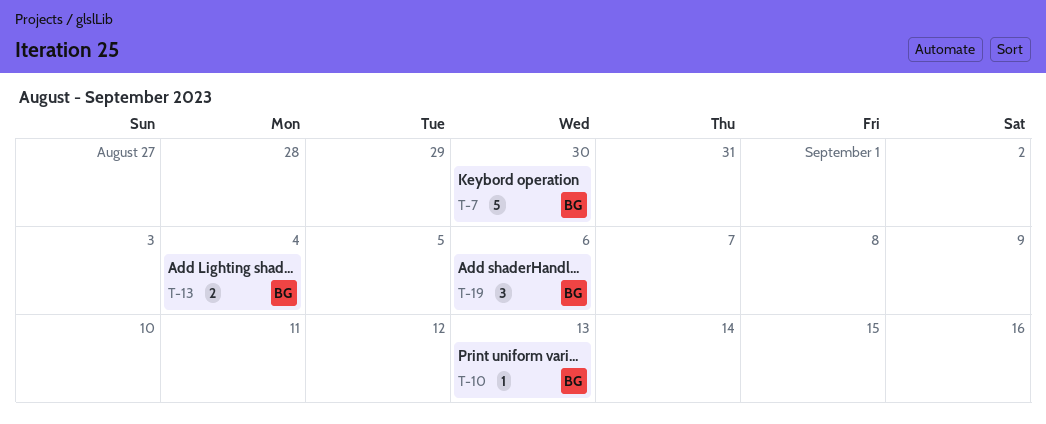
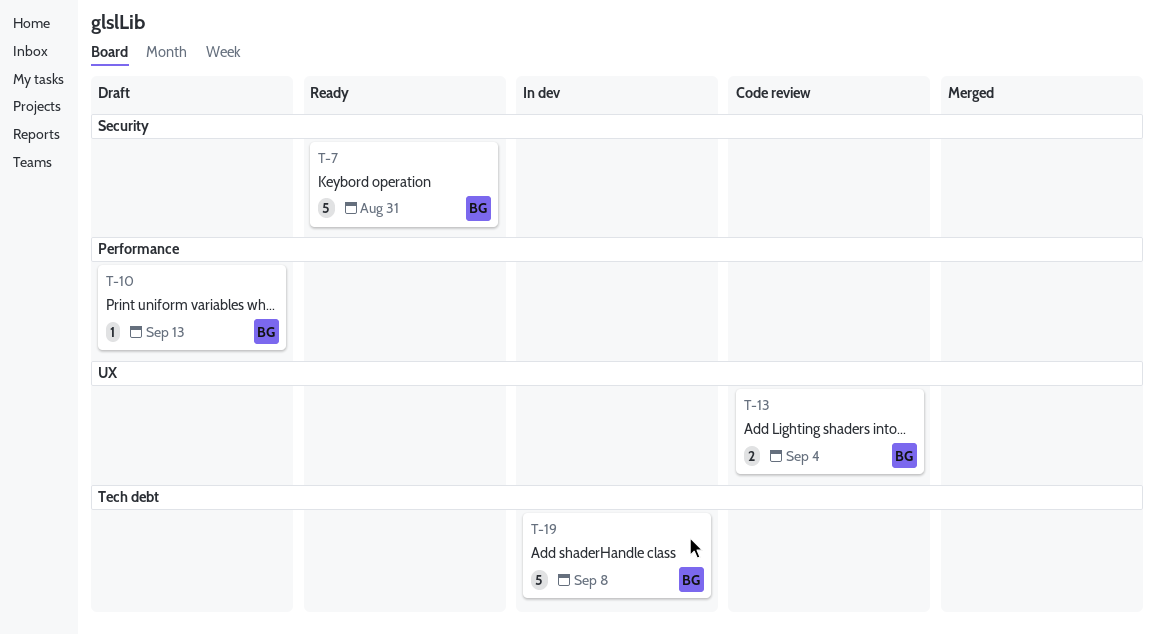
T-7, due: Aug 30 -> Aug 31
T-19, estimate: 3 -> 5
T-19, due: Sep 6 -> Sep 8

